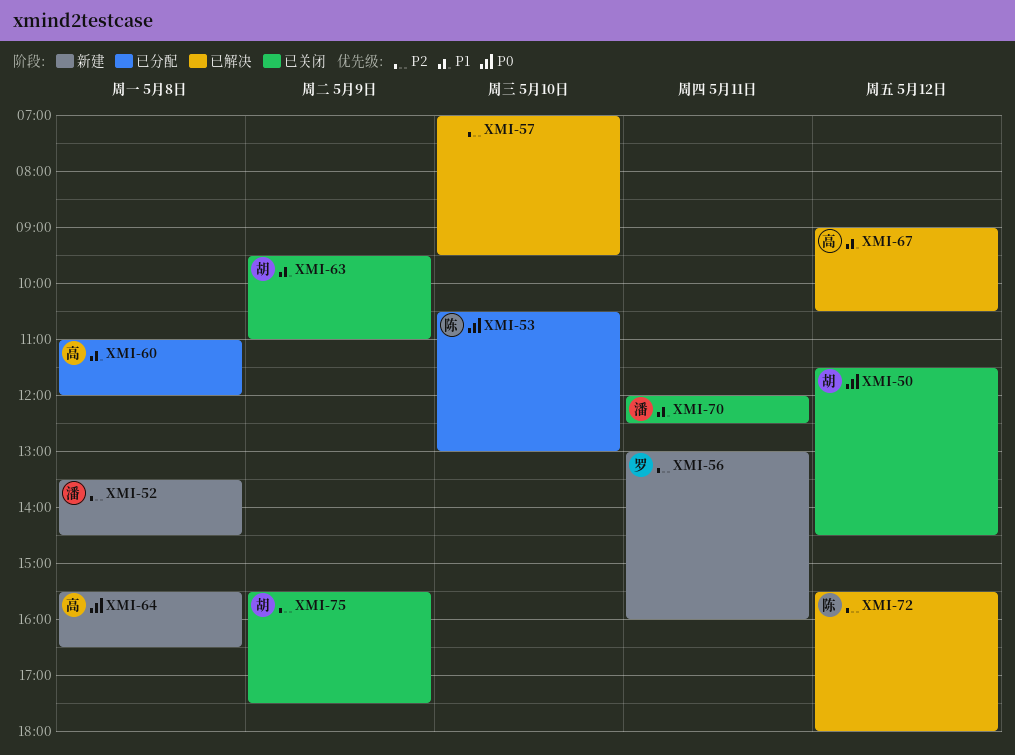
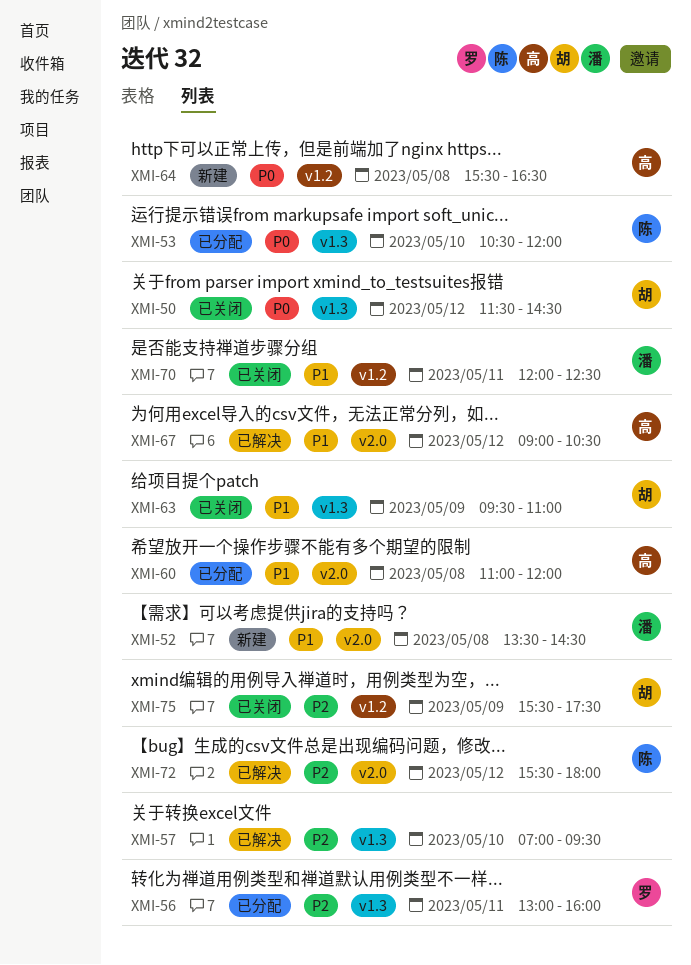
XMI-52, priority: P2 -> P1
XMI-53, ends: 13:00 -> 12:00
XMI-56, status: 新建 -> 已分配

